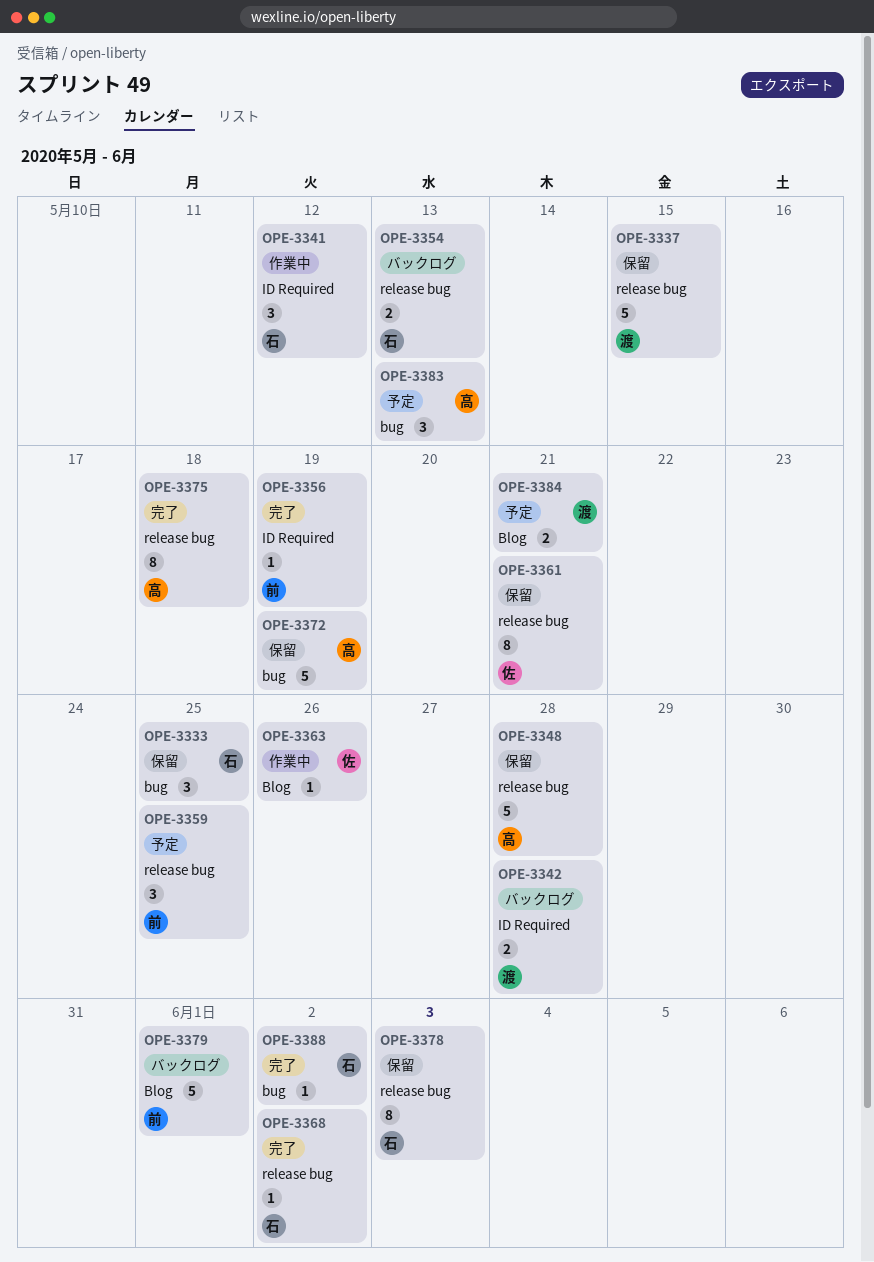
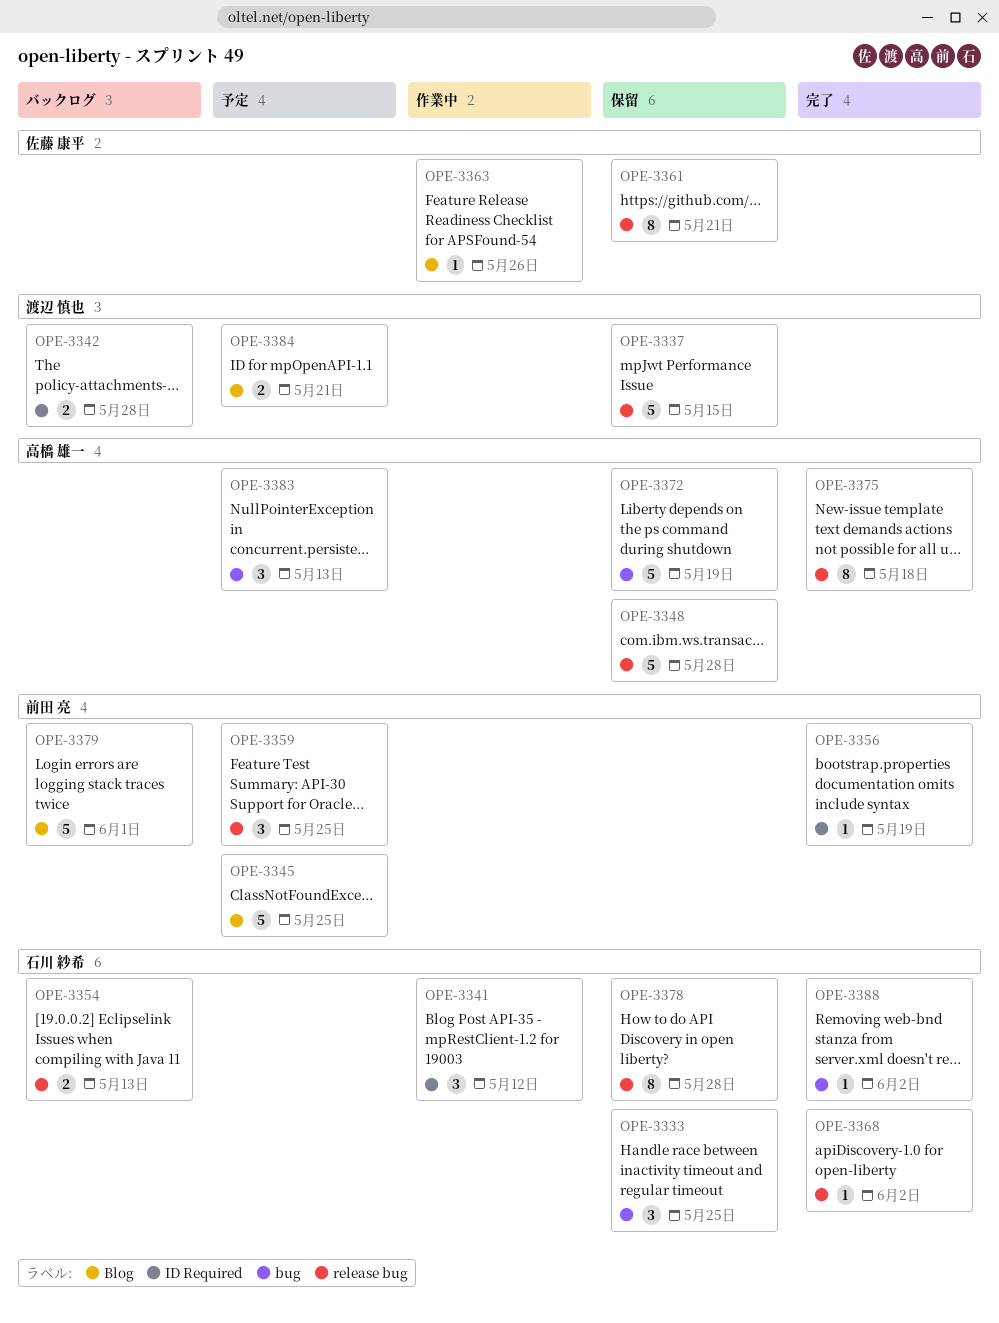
OPE-3345: none -> present
OPE-3378, due: Jun 3 -> May 28

